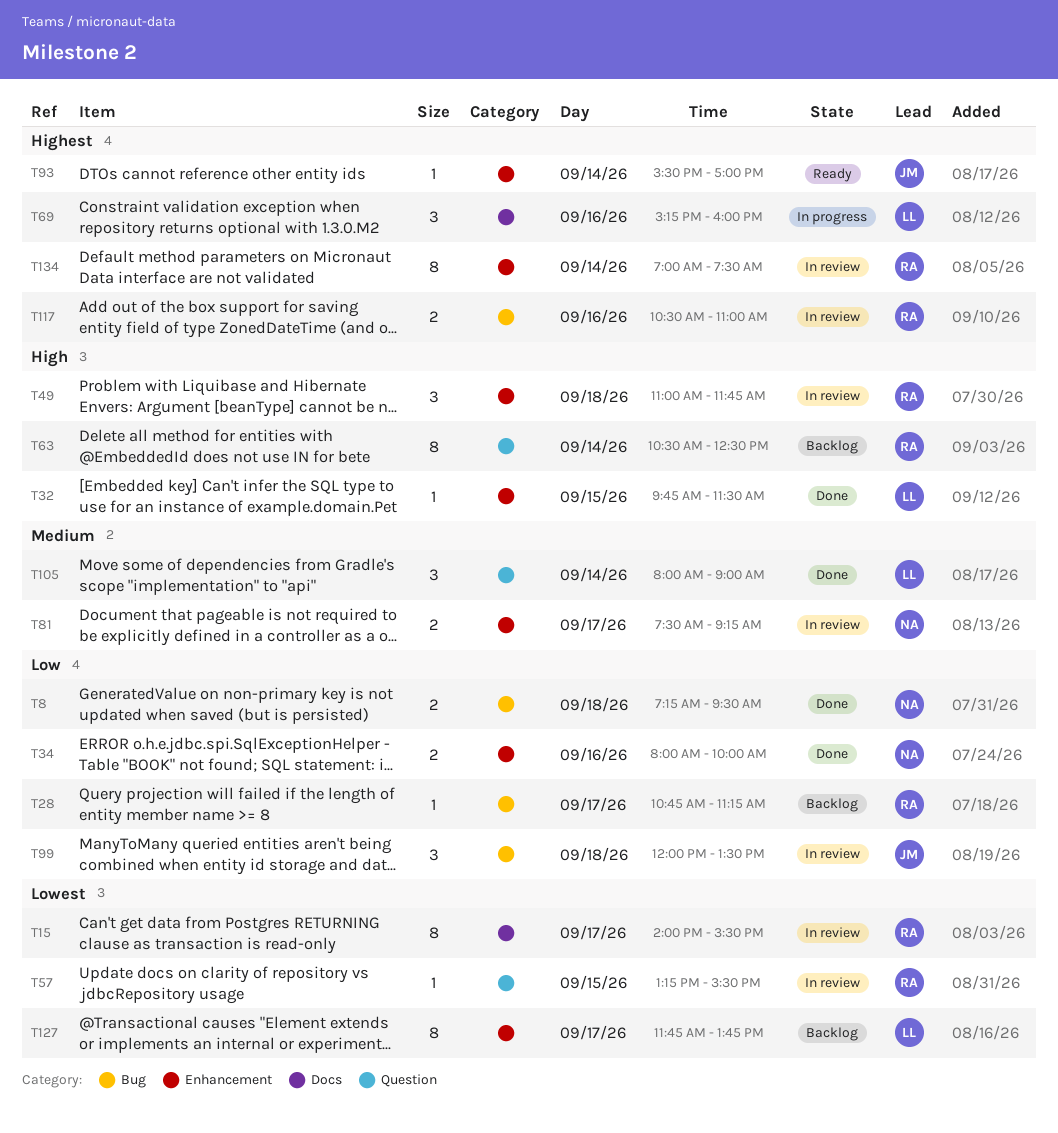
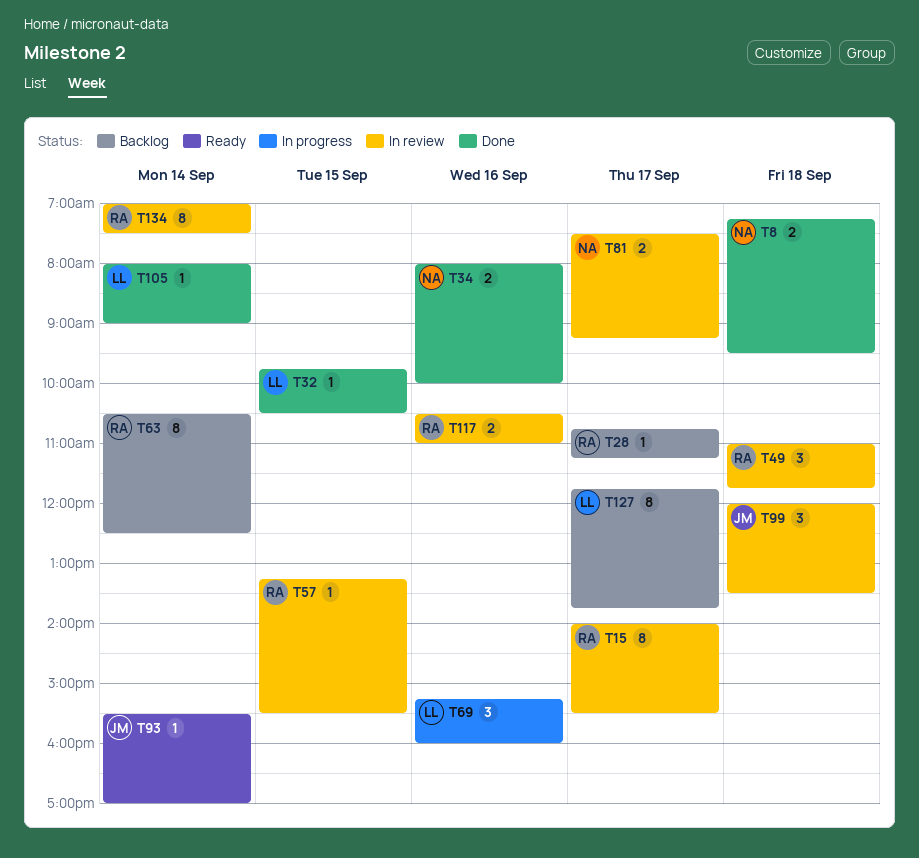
T32, ends: 11:30 -> 10:30
T105, estimate: 3 -> 1

